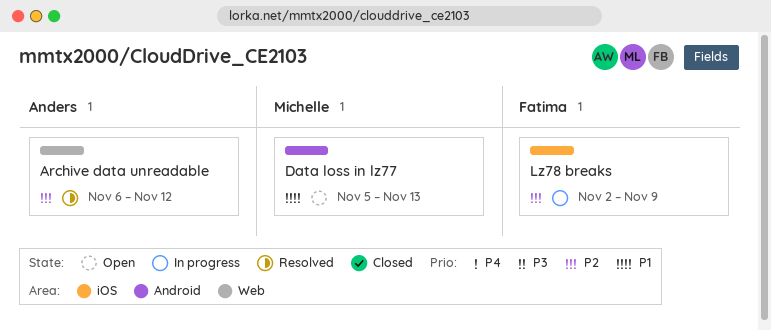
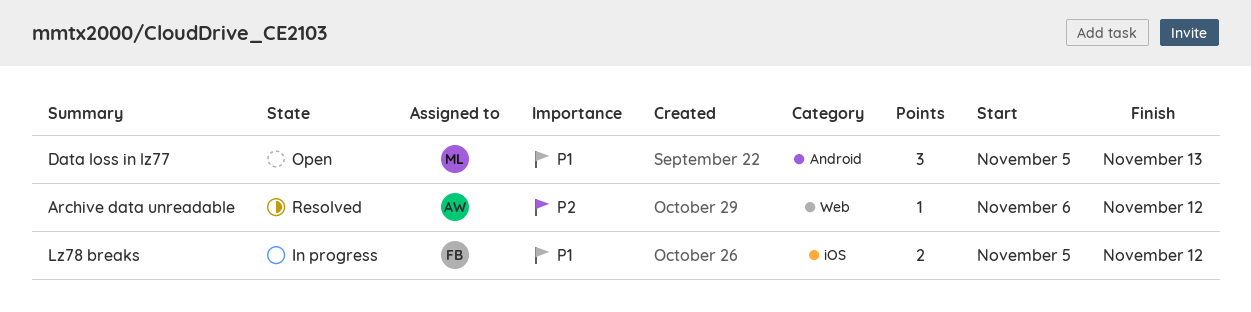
Lz78 breaks, priority: P2 -> P1
Lz78 breaks, start: Nov 2 -> Nov 5
Lz78 breaks, due: Nov 9 -> Nov 12

